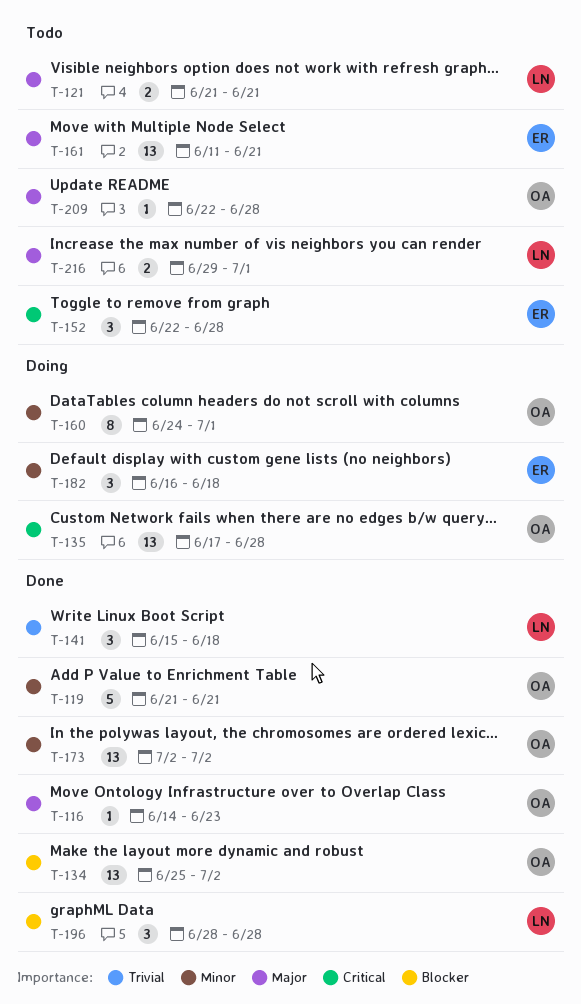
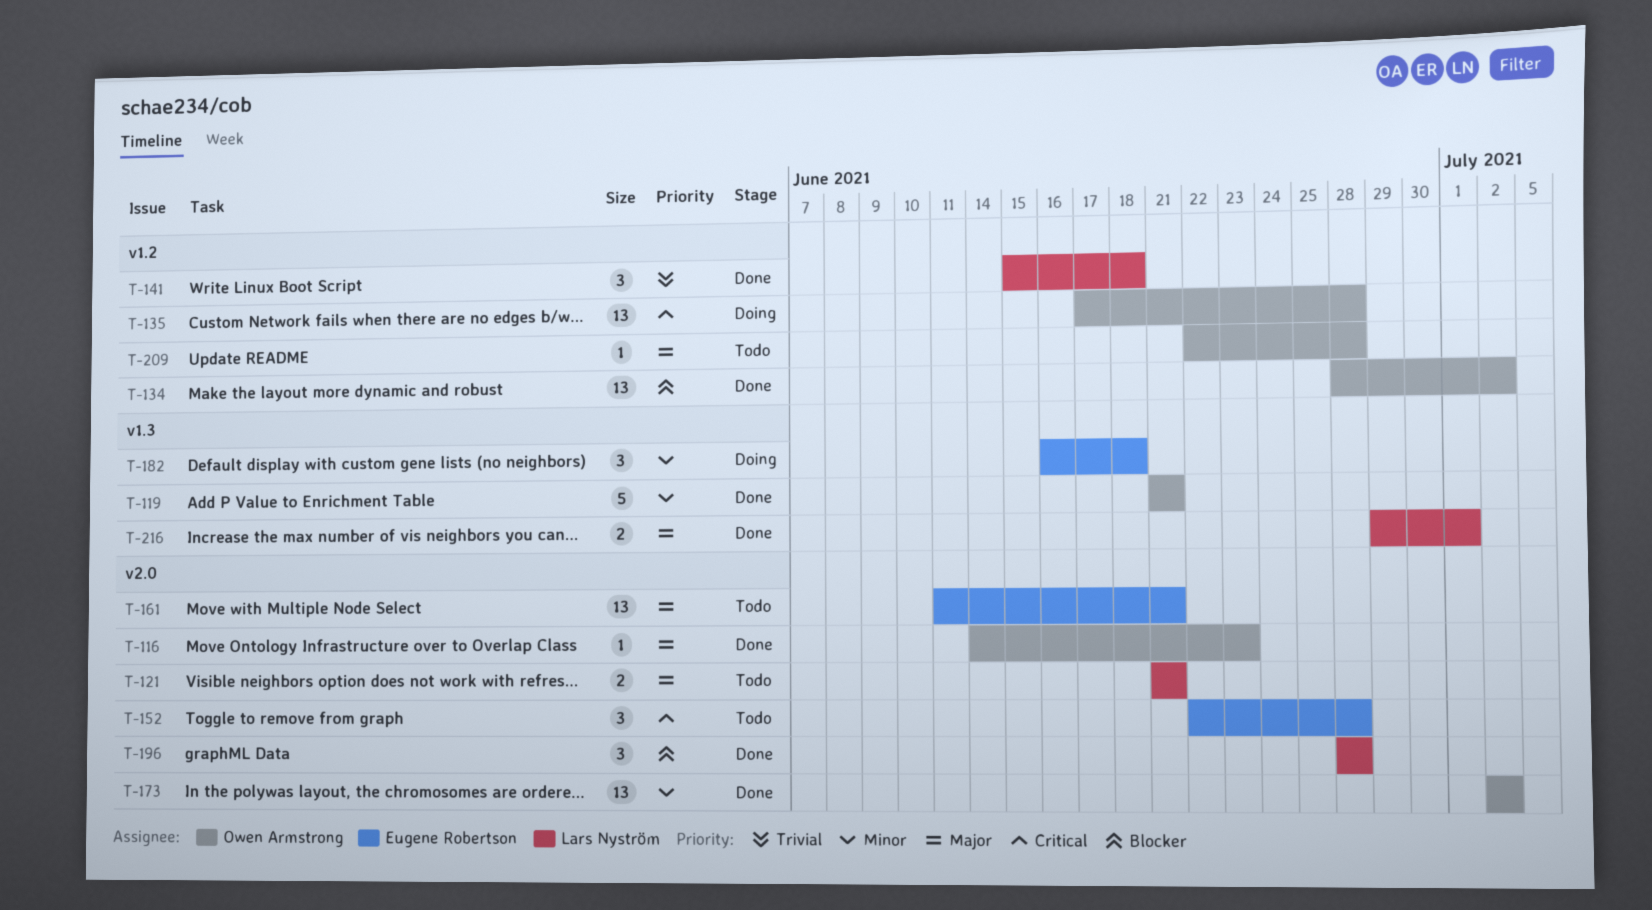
T-134, start: Jun 25 -> Jun 28
T-160: present -> none
T-216, status: Todo -> Done

